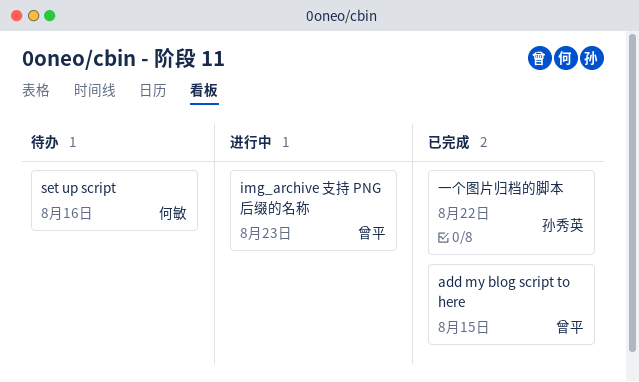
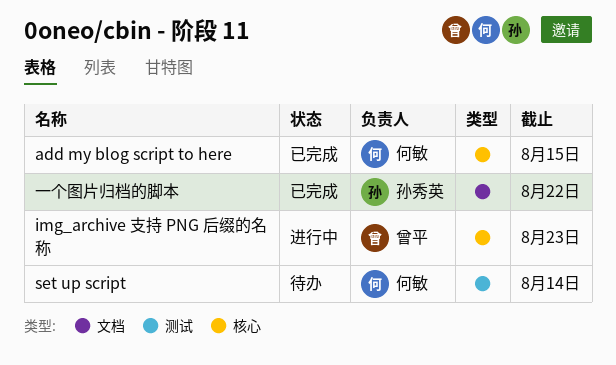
add my blog script to here, owner: 曾平 -> 何敏
set up script, due: Aug 16 -> Aug 14

